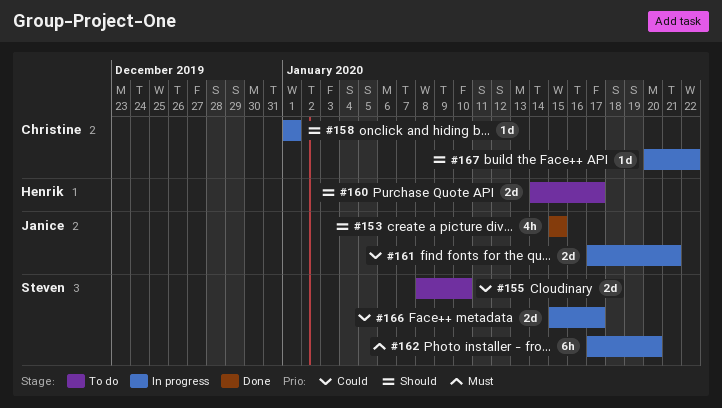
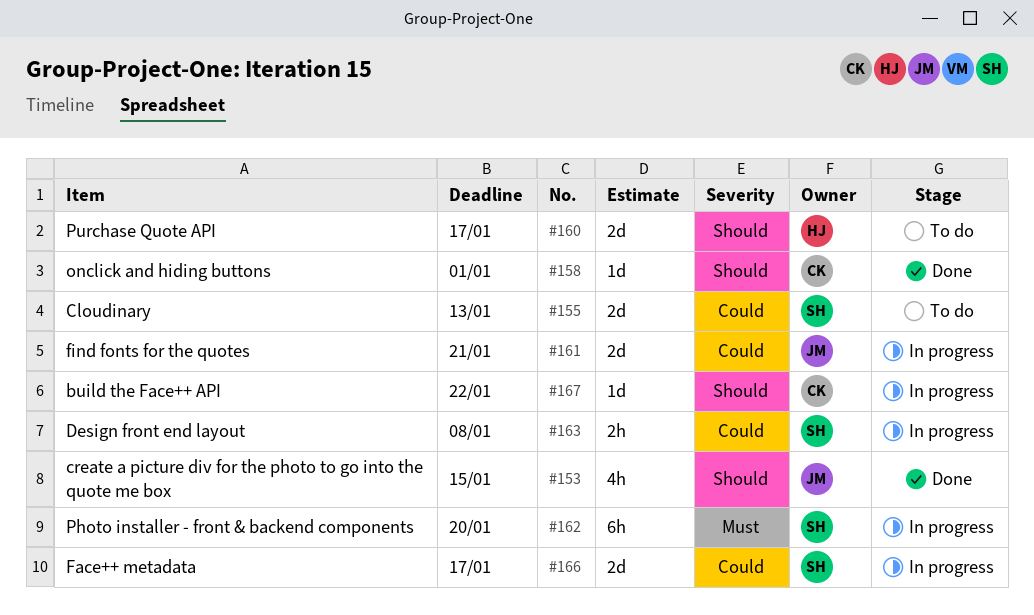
#155, due: Jan 10 -> Jan 13
#158, status: In progress -> Done
#163: none -> present

